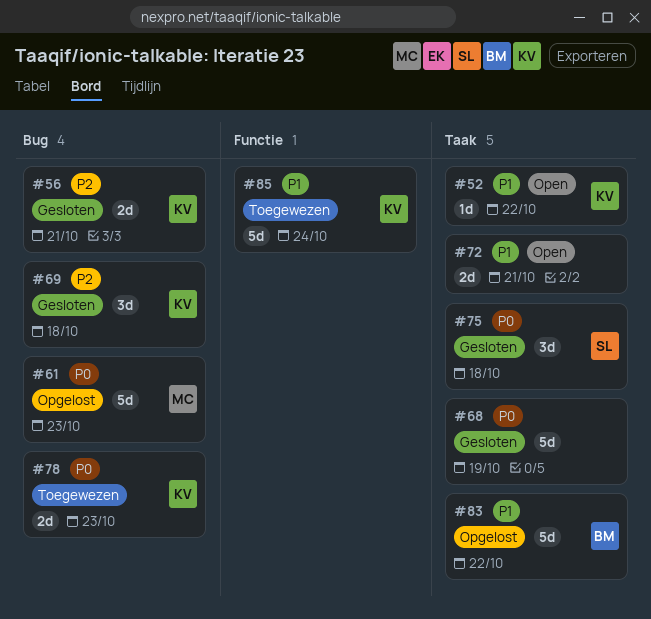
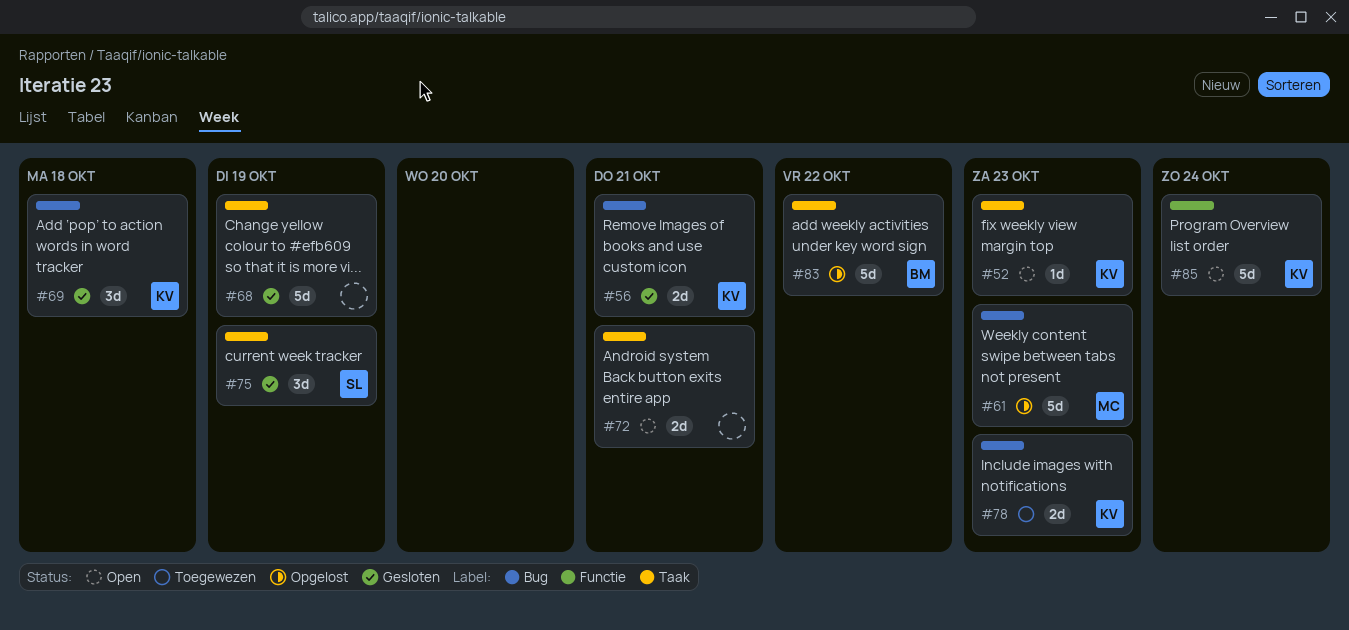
#52, due: Oct 22 -> Oct 23
#75, due: Oct 18 -> Oct 19
#85, status: Toegewezen -> Open

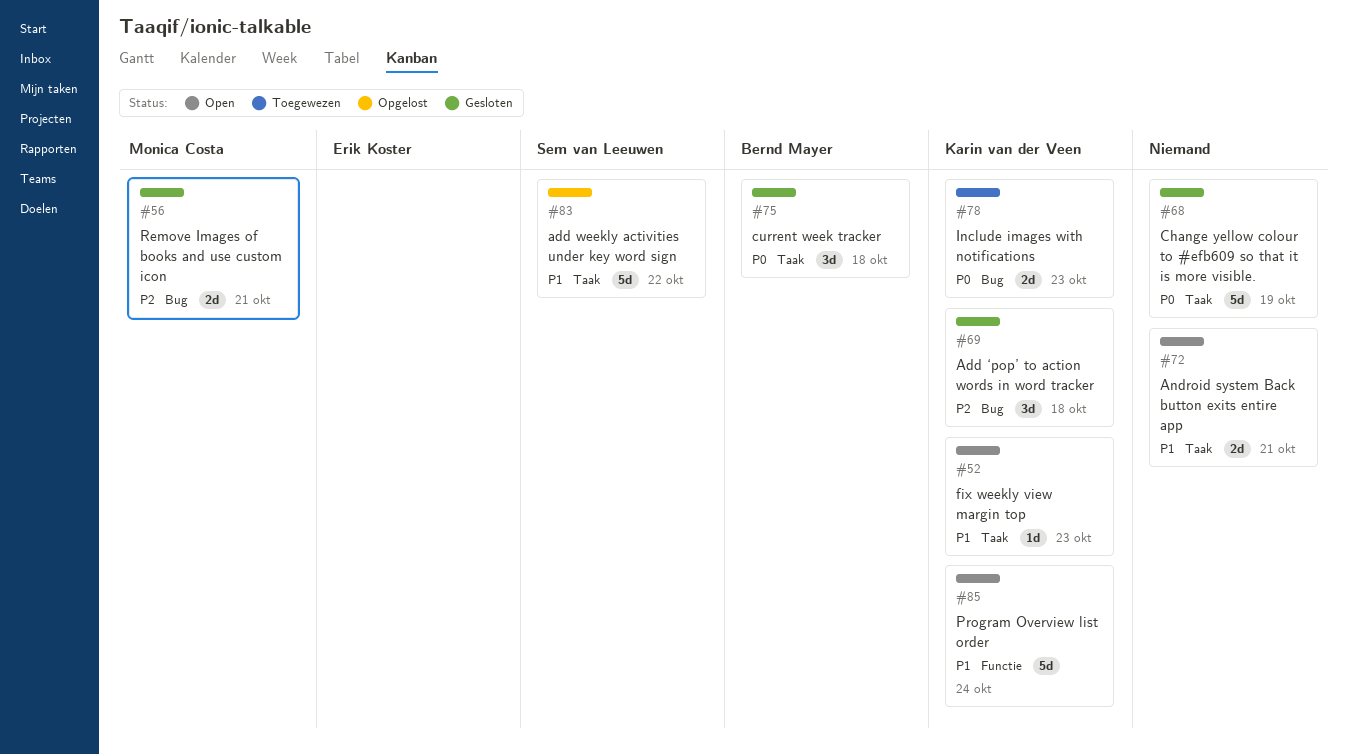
#56, owner: Karin van der Veen -> Monica Costa
#61: present -> none
#75, owner: Sem van Leeuwen -> Bernd Mayer
#75, due: Oct 19 -> Oct 18
#83, owner: Bernd Mayer -> Sem van Leeuwen

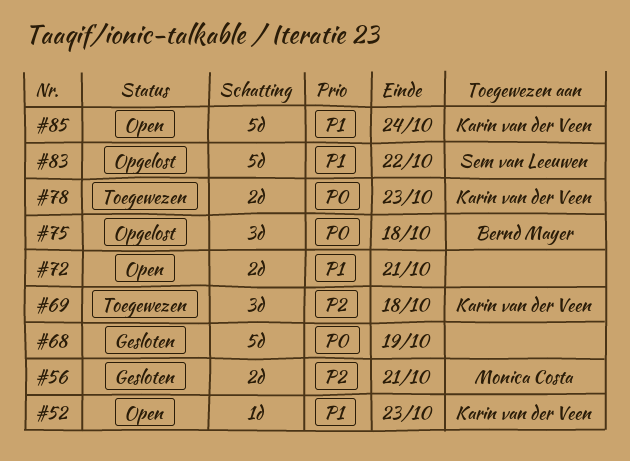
#69, status: Gesloten -> Toegewezen
#75, status: Gesloten -> Opgelost

